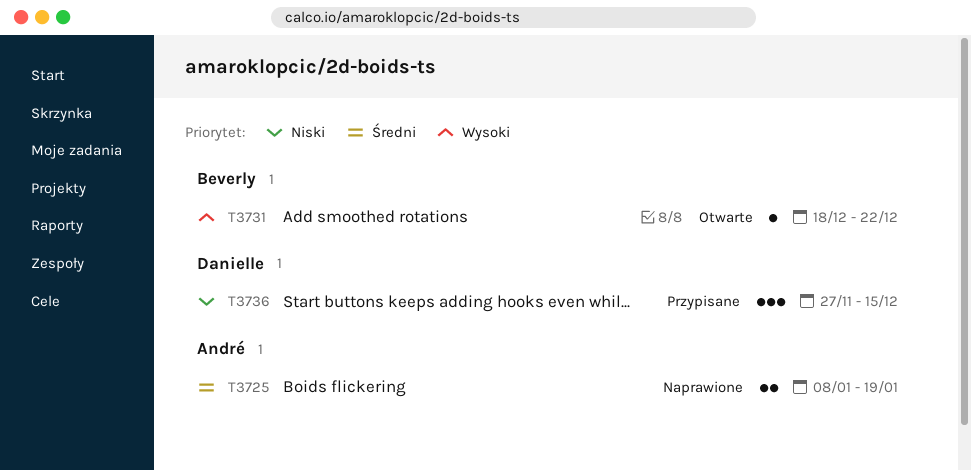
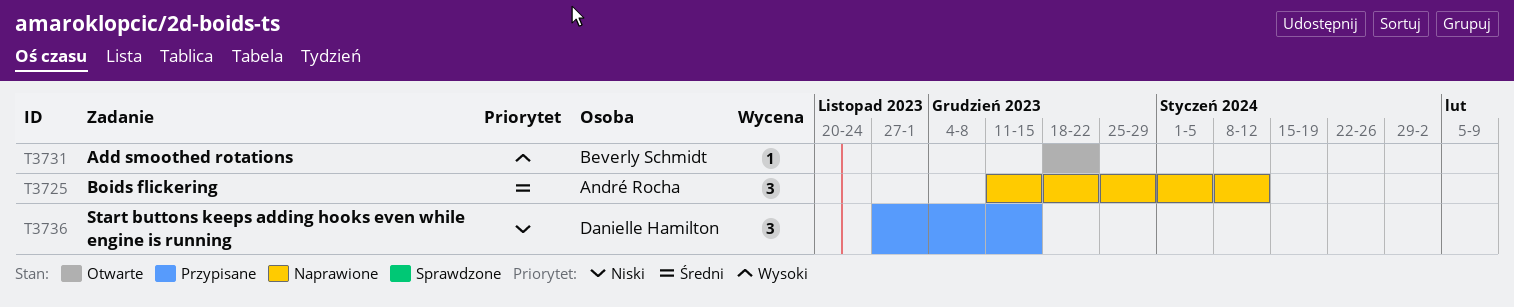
T3725, estimate: 2 -> 3
T3725, start: Jan 8 -> Dec 11
T3725, due: Jan 19 -> Jan 12

